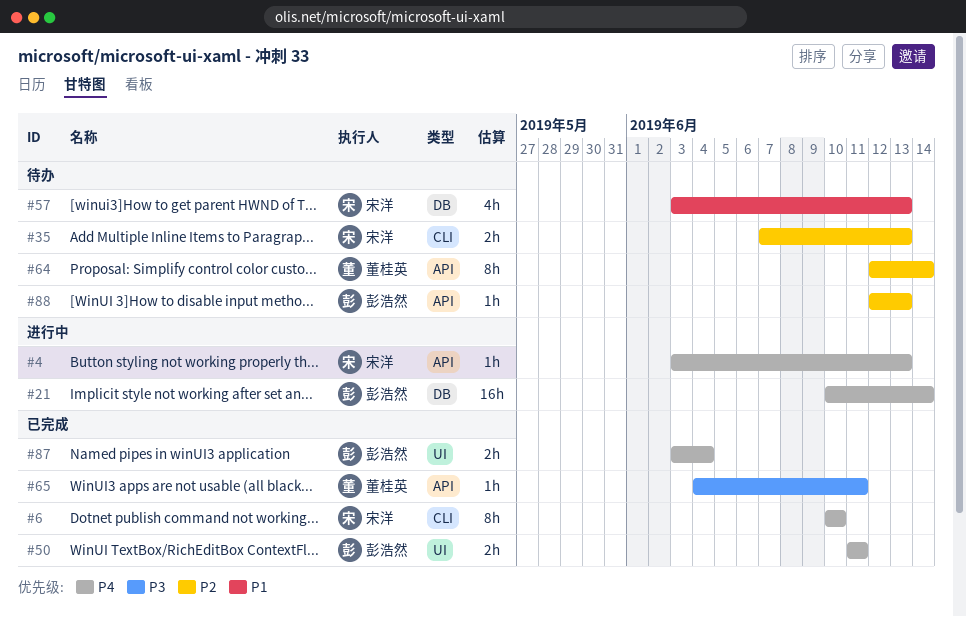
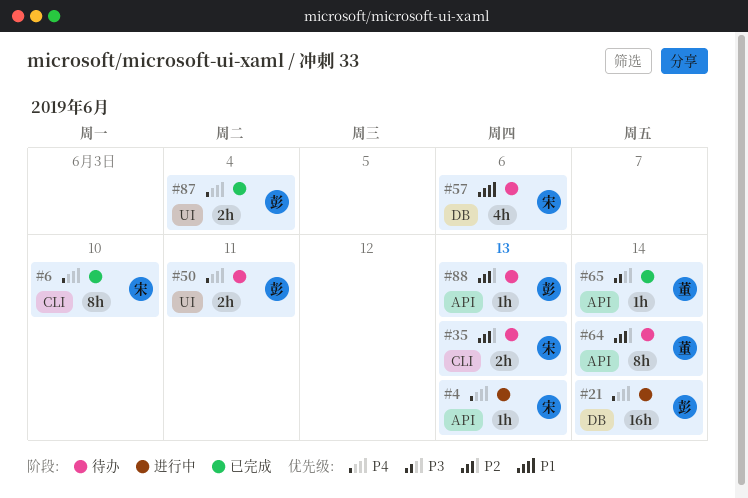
#50, status: 已完成 -> 待办
#57, due: Jun 13 -> Jun 6
#65, due: Jun 11 -> Jun 14

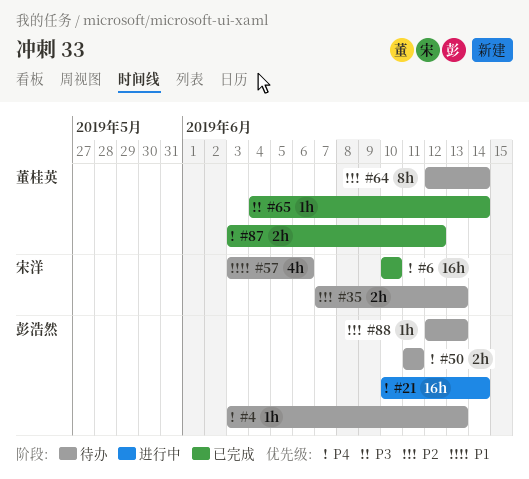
#4, status: 进行中 -> 待办
#4, owner: 宋洋 -> 彭浩然
#6, estimate: 8h -> 16h
#87, owner: 彭浩然 -> 董桂英
#87, due: Jun 4 -> Jun 12

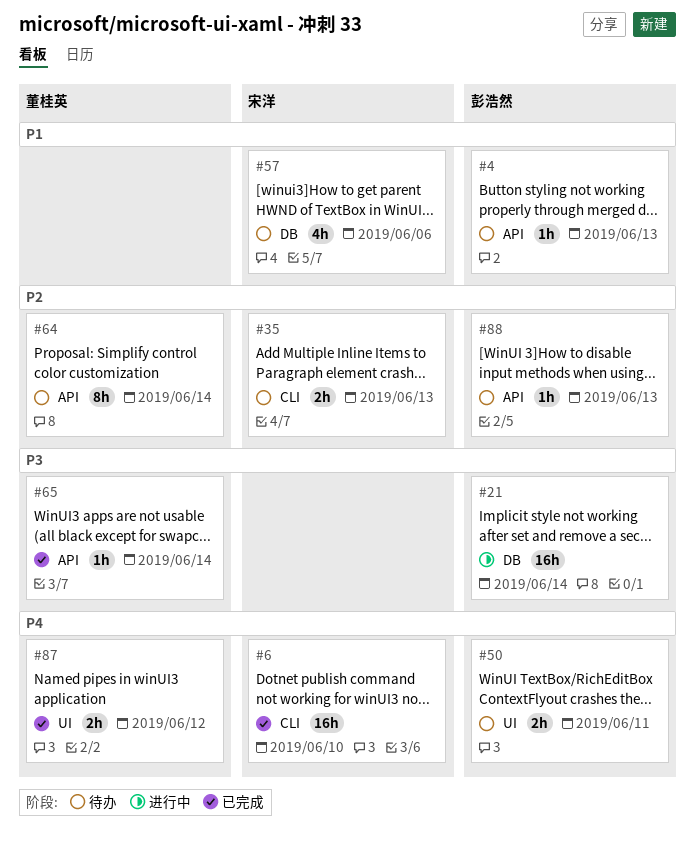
#4, priority: P4 -> P1
#21, priority: P4 -> P3

